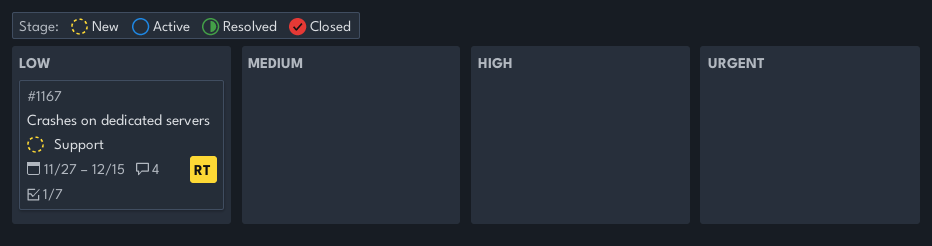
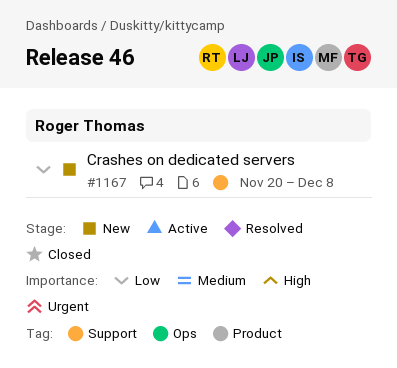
#1167, start: Nov 27 -> Nov 20
#1167, due: Dec 15 -> Dec 8

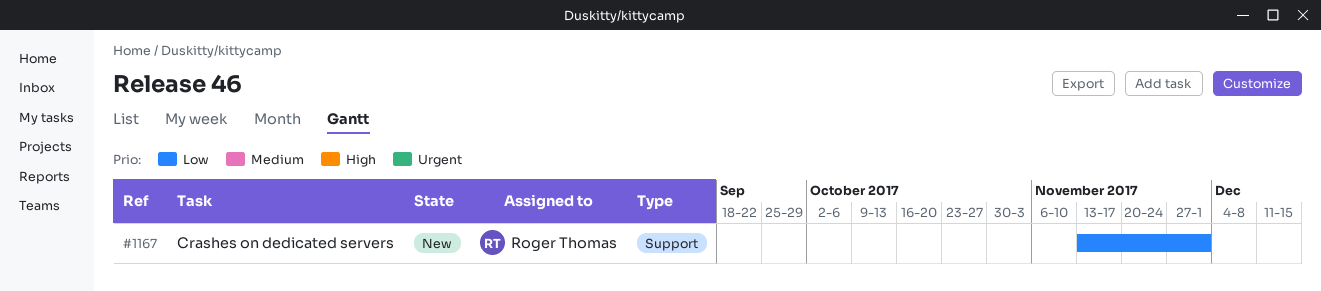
#1167, start: Nov 20 -> Nov 13
#1167, due: Dec 8 -> Dec 1

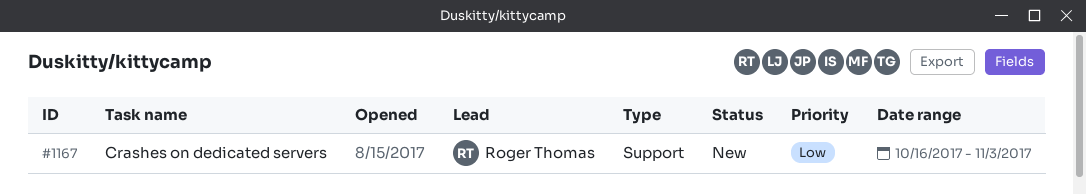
#1167, start: Nov 13 -> Oct 16
#1167, due: Dec 1 -> Nov 3

